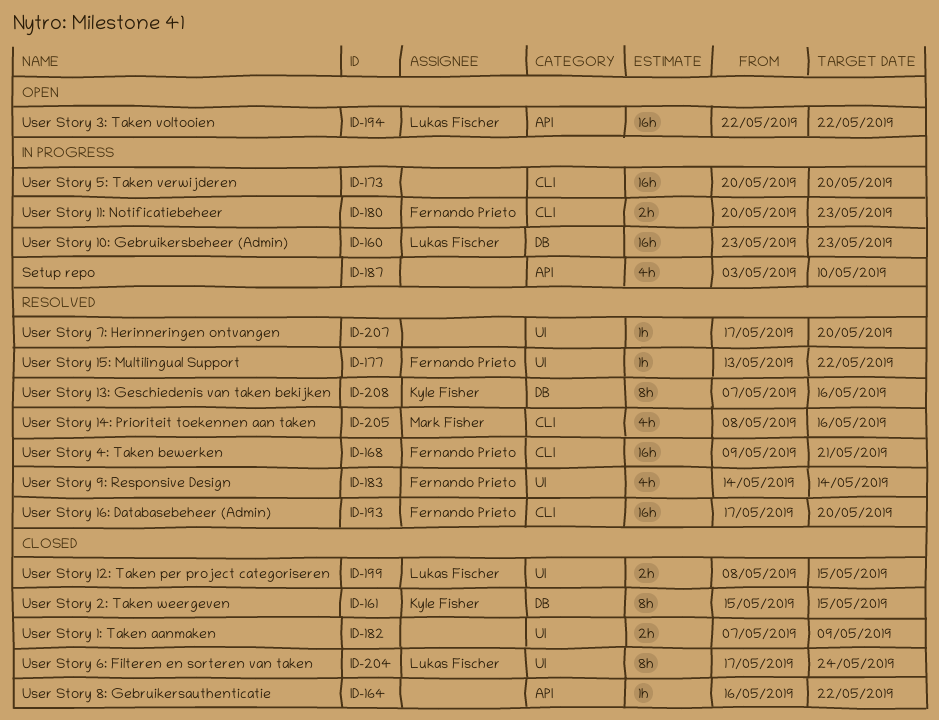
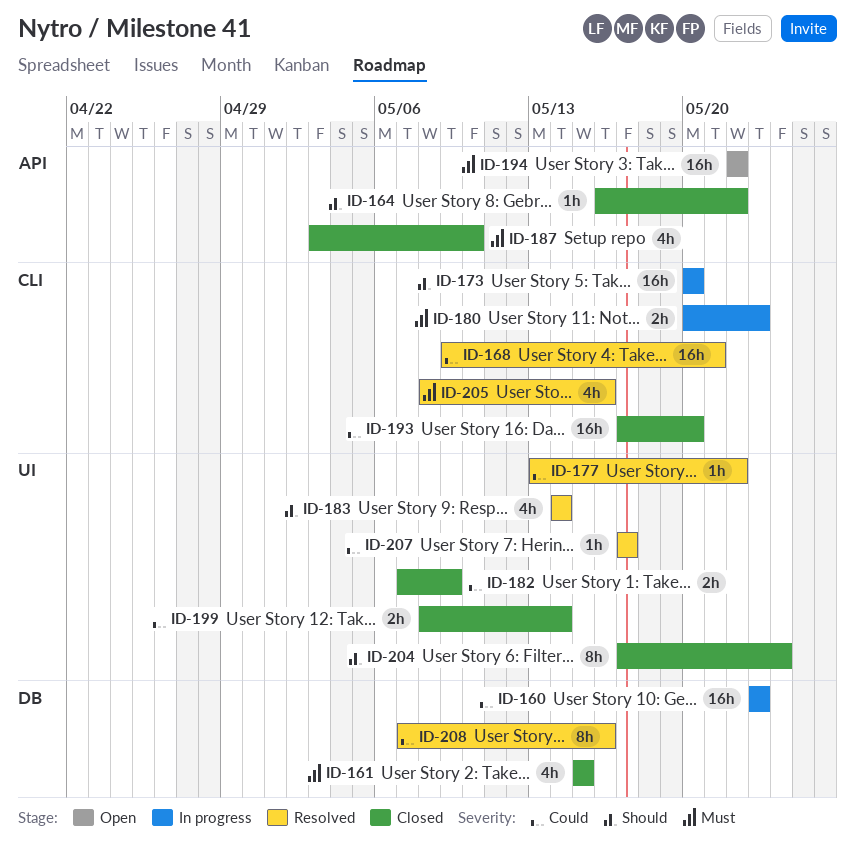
ID-161, estimate: 8h -> 4h
ID-187, status: In progress -> Closed
ID-193, status: Resolved -> Closed
ID-199, due: May 15 -> May 14
ID-207, due: May 20 -> May 17

